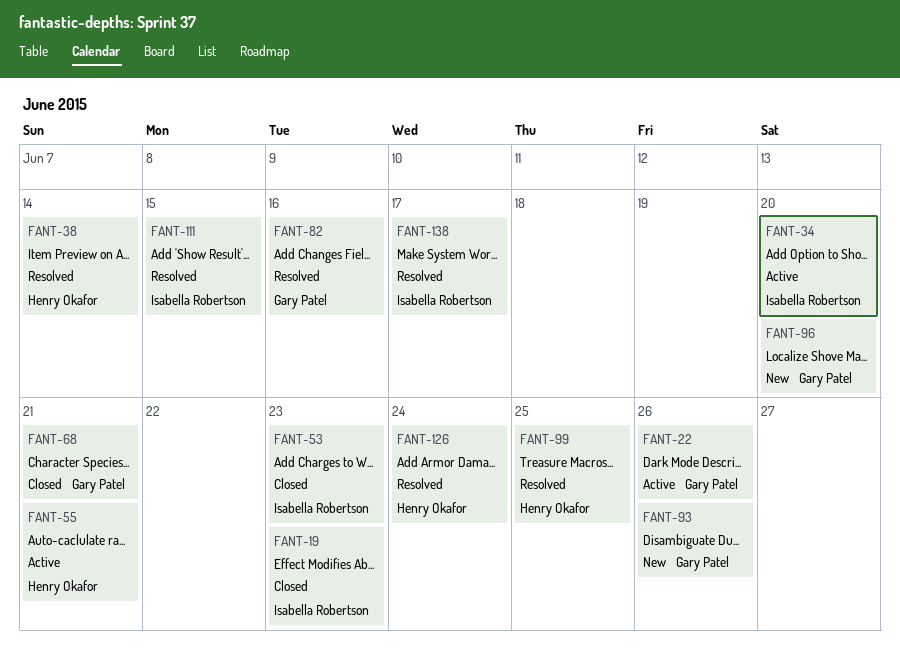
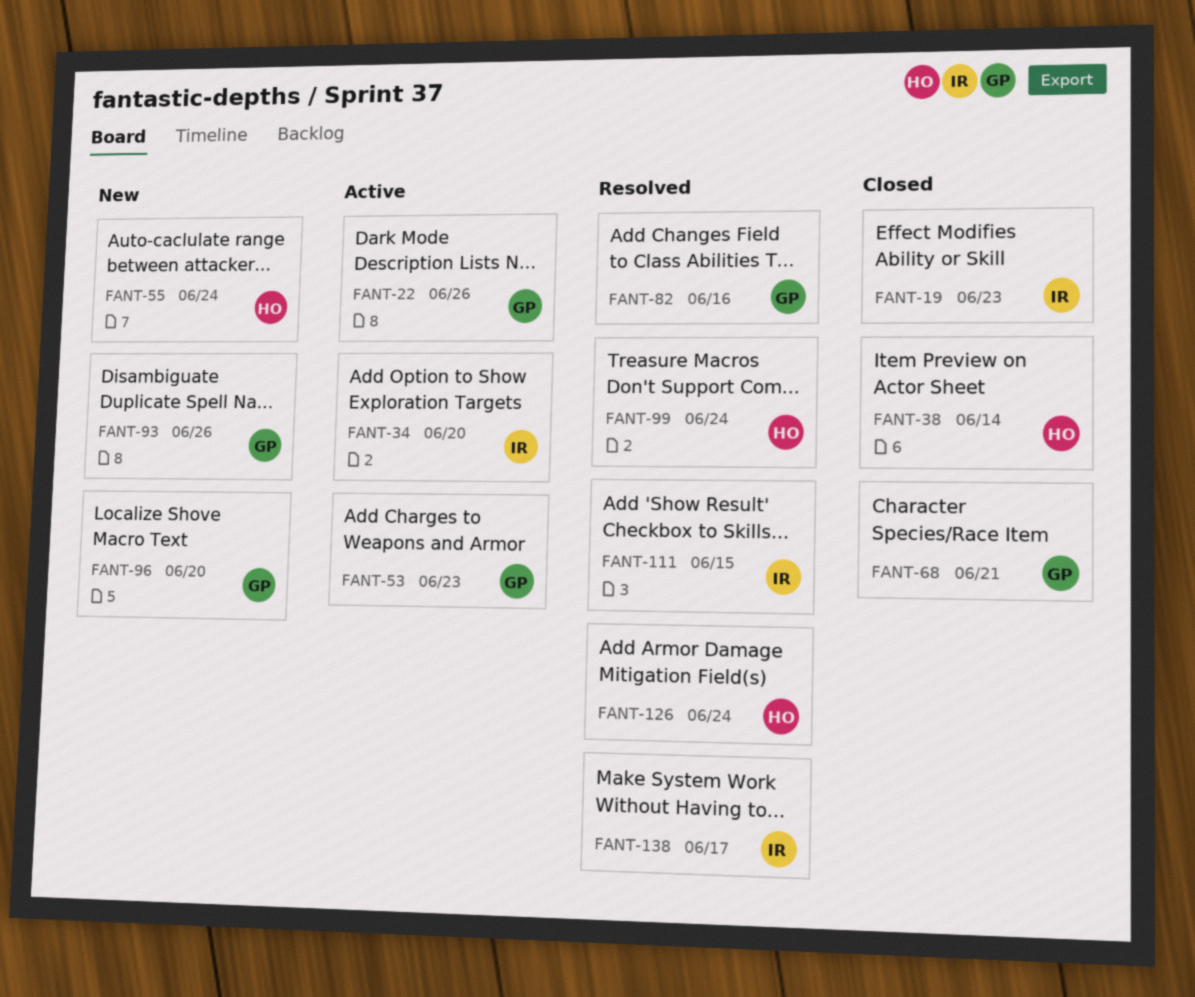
FANT-38, status: Resolved -> Closed
FANT-53, status: Closed -> Active
FANT-53, owner: Isabella Robertson -> Gary Patel
FANT-55, status: Active -> New
FANT-55, due: Jun 21 -> Jun 24
FANT-99, due: Jun 25 -> Jun 24

